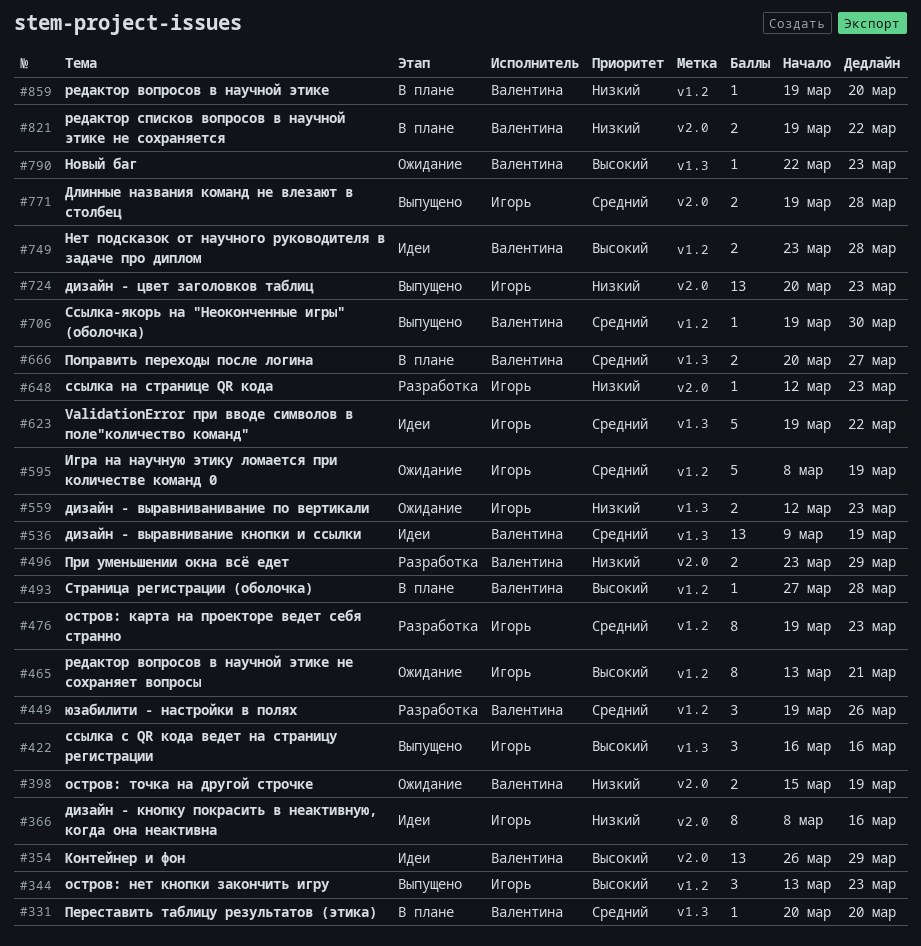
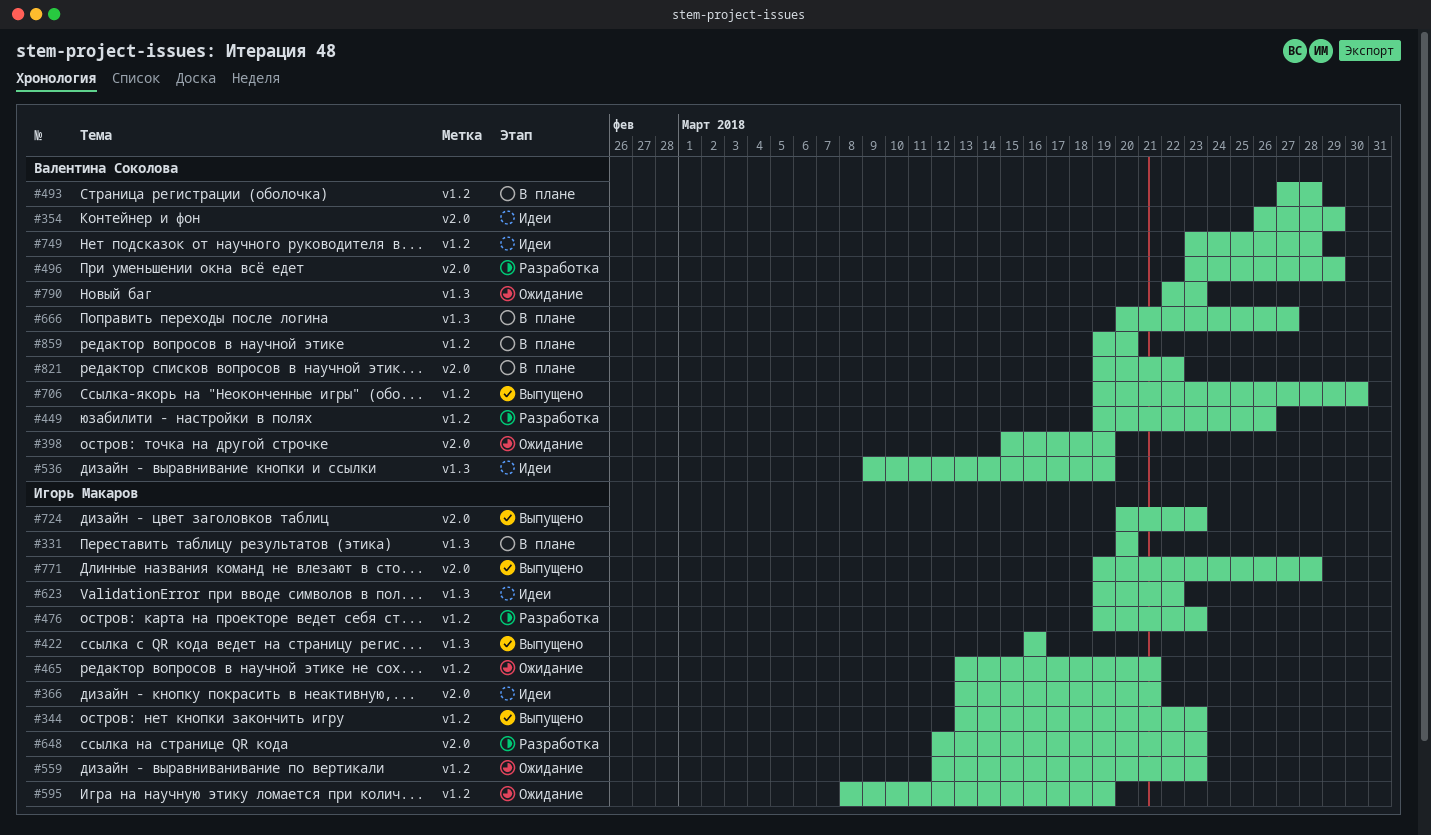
#331, owner: Валентина Соколова -> Игорь Макаров
#366, start: Mar 8 -> Mar 13
#366, due: Mar 16 -> Mar 21
#559, label: v1.3 -> v1.2

